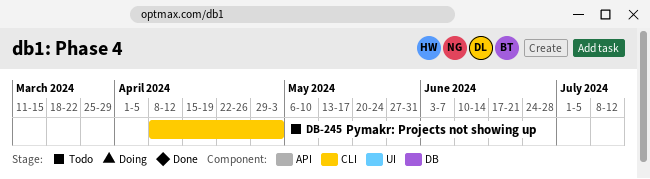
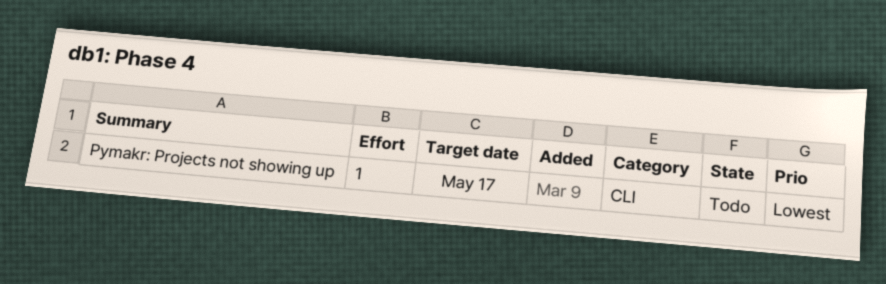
Pymakr: Projects not showing up, due: May 3 -> May 17

